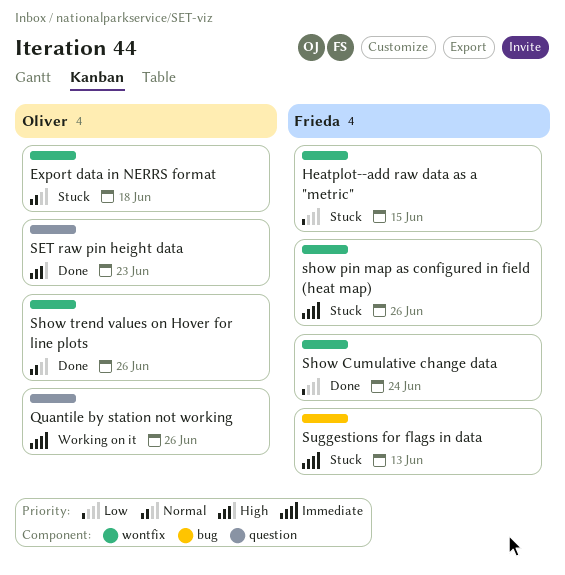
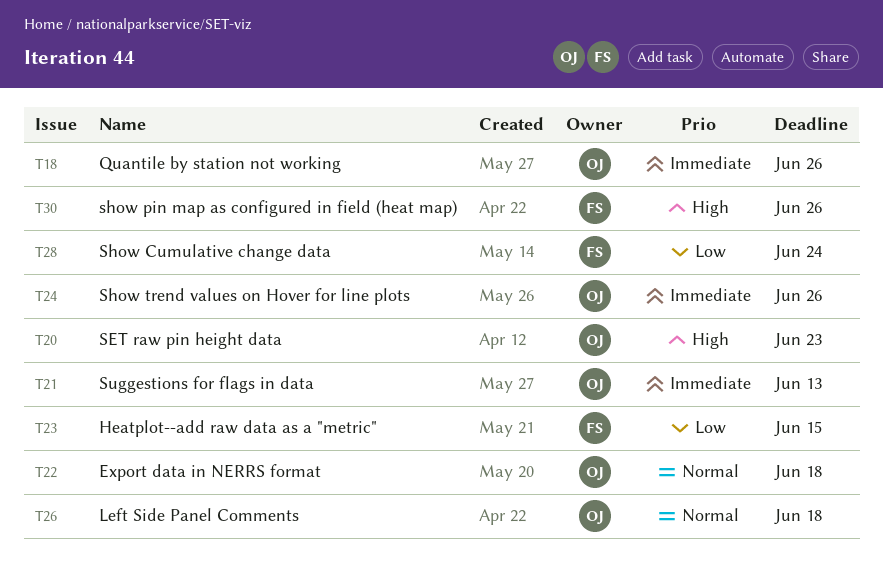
Left Side Panel Comments: none -> present
show pin map as configured in field (heat map), priority: Immediate -> High
Show trend values on Hover for line plots, priority: Normal -> Immediate
Suggestions for flags in data, owner: Frieda -> Oliver

